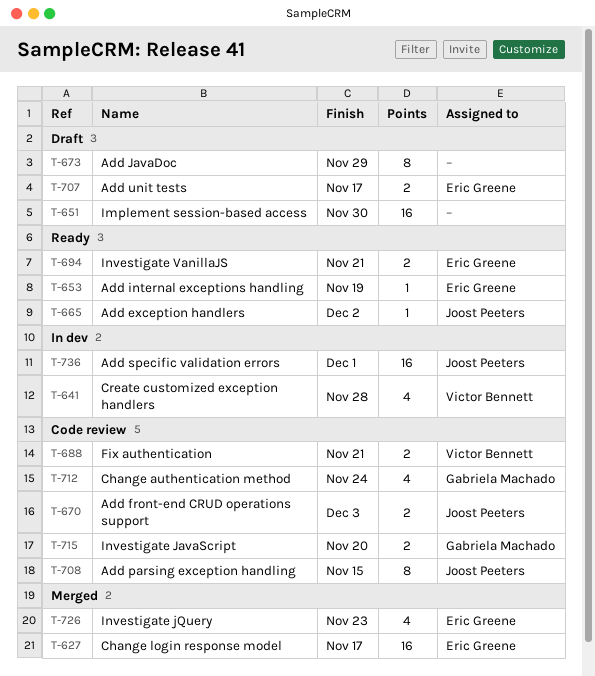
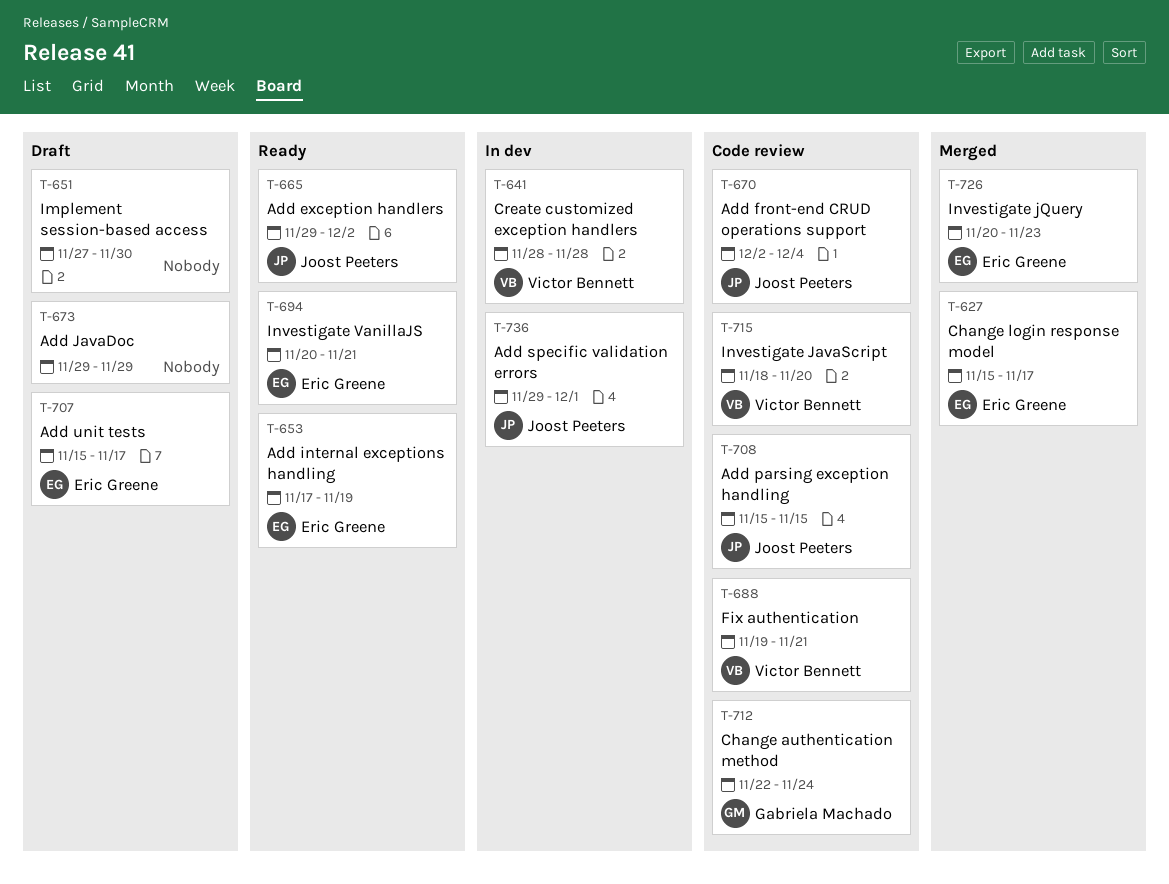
T-670, due: Dec 3 -> Dec 4
T-715, owner: Gabriela Machado -> Victor Bennett

